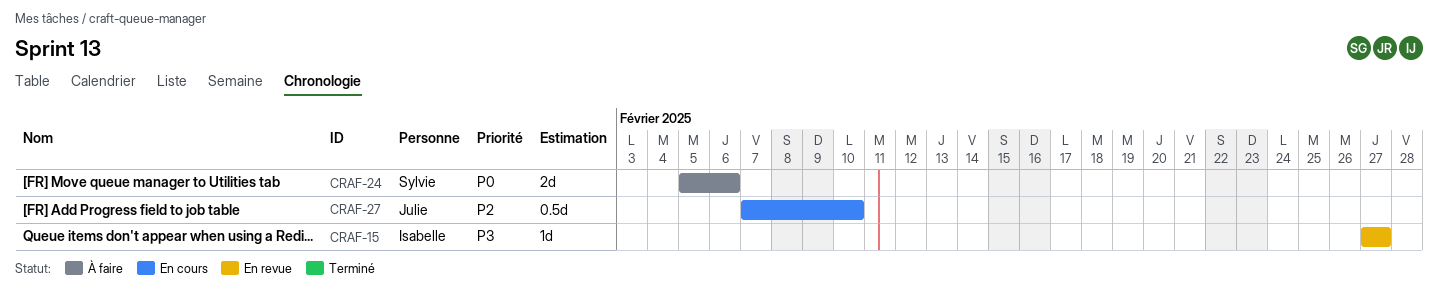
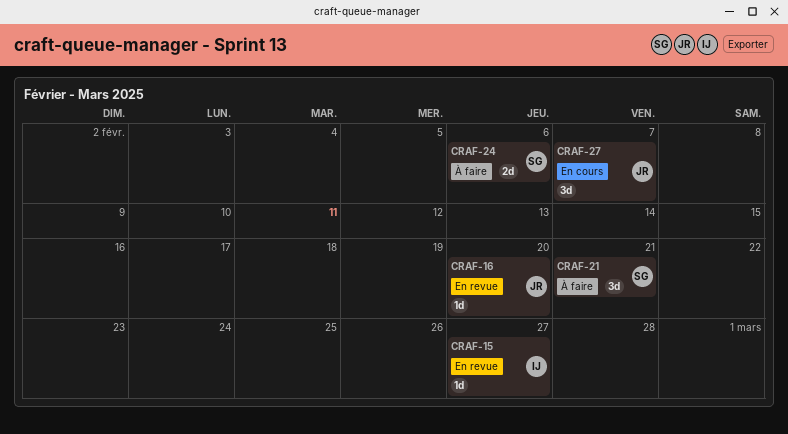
CRAF-16: none -> present
CRAF-21: none -> present
CRAF-27, estimate: 0.5d -> 3d
CRAF-27, due: Feb 10 -> Feb 7

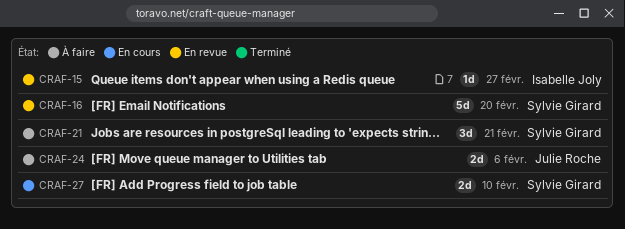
CRAF-16, owner: Julie Roche -> Sylvie Girard
CRAF-16, estimate: 1d -> 5d
CRAF-24, owner: Sylvie Girard -> Julie Roche
CRAF-27, owner: Julie Roche -> Sylvie Girard
CRAF-27, estimate: 3d -> 2d
CRAF-27, due: Feb 7 -> Feb 10

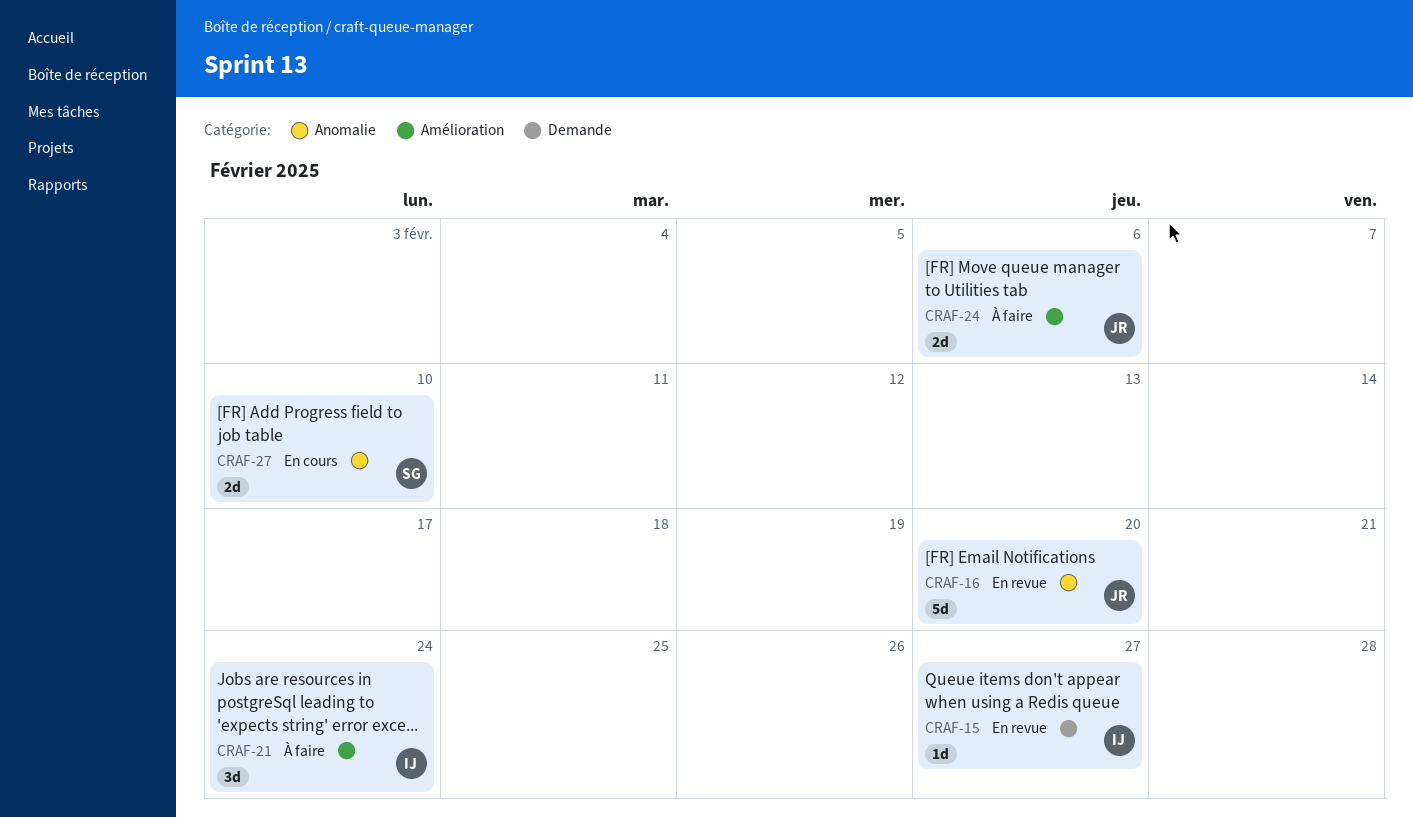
CRAF-16, owner: Sylvie Girard -> Julie Roche
CRAF-21, owner: Sylvie Girard -> Isabelle Joly
CRAF-21, due: Feb 21 -> Feb 24

